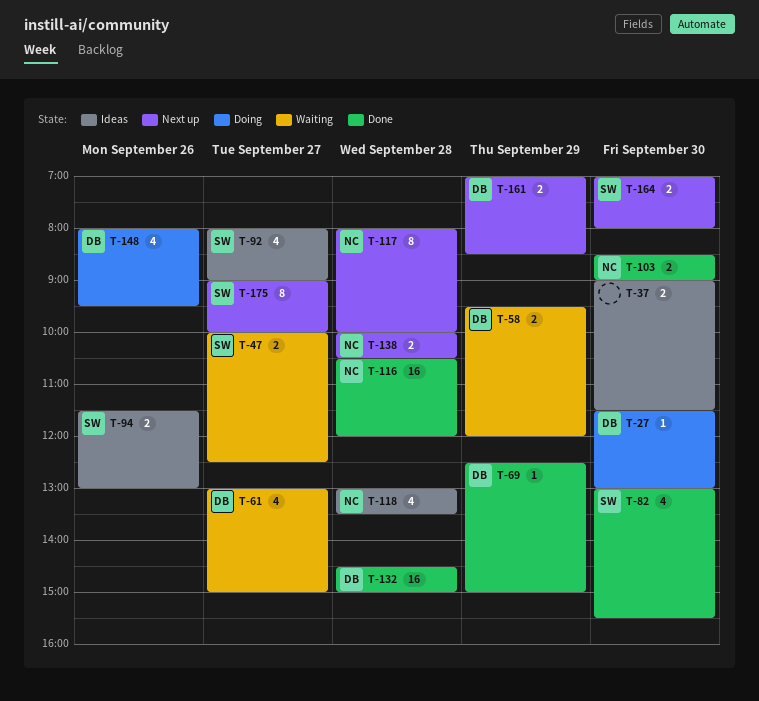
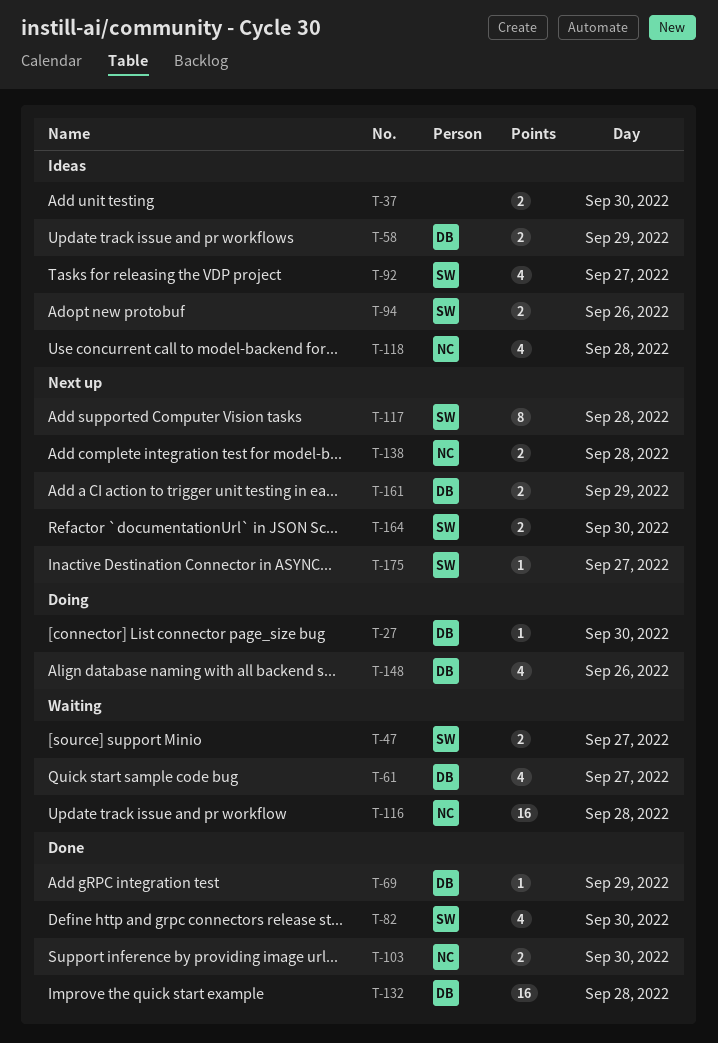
T-58, status: Waiting -> Ideas
T-116, status: Done -> Waiting
T-117, owner: NC -> SW
T-175, estimate: 8 -> 1

